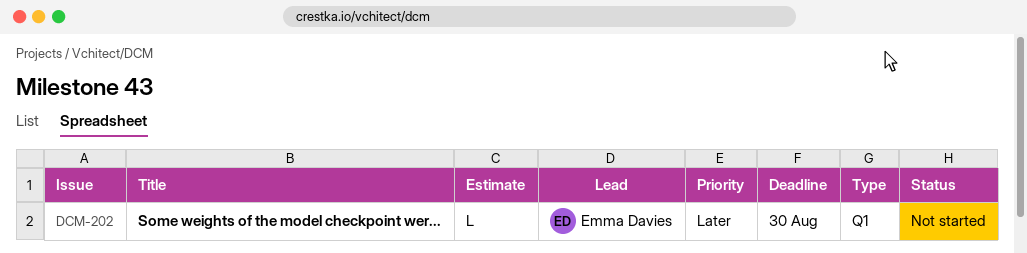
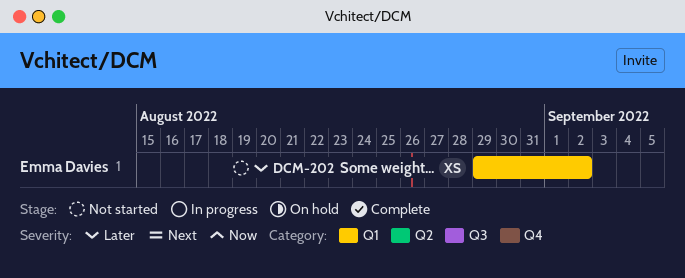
DCM-202, estimate: L -> XS
DCM-202, due: Aug 30 -> Sep 2

